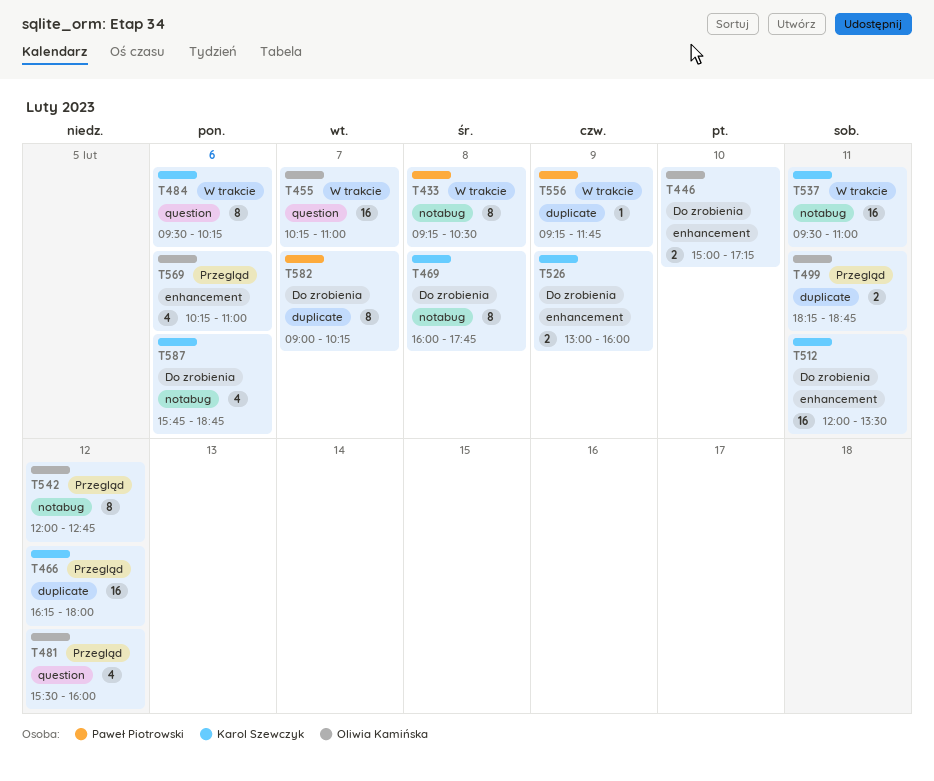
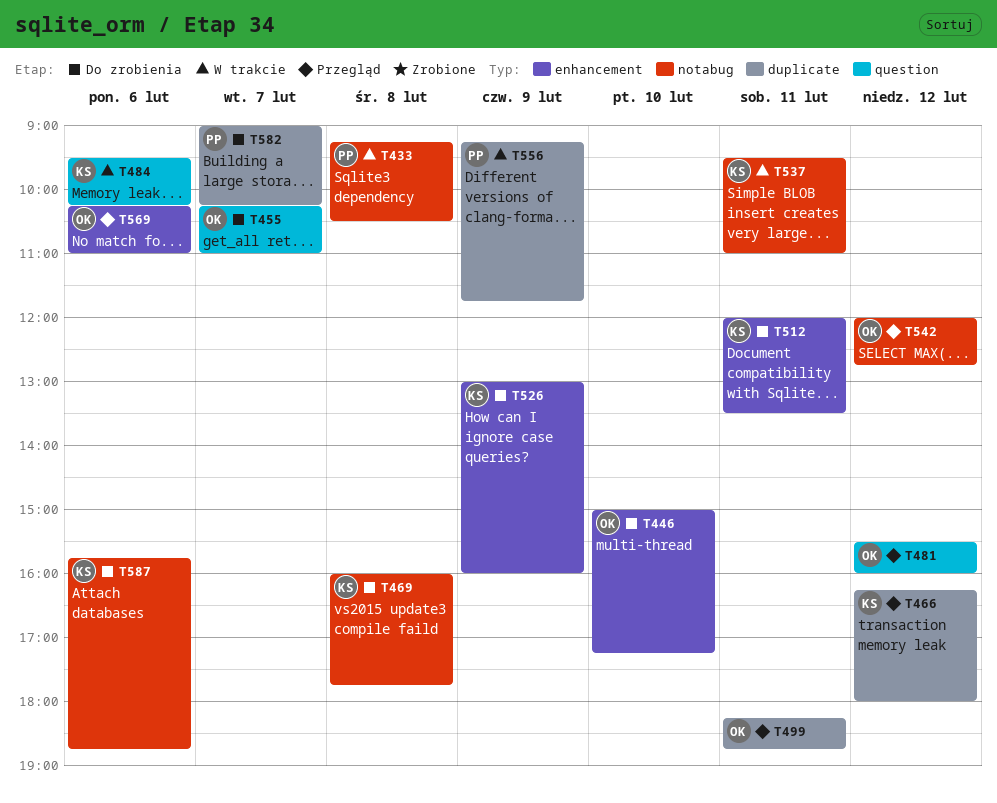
T455, status: W trakcie -> Do zrobienia

